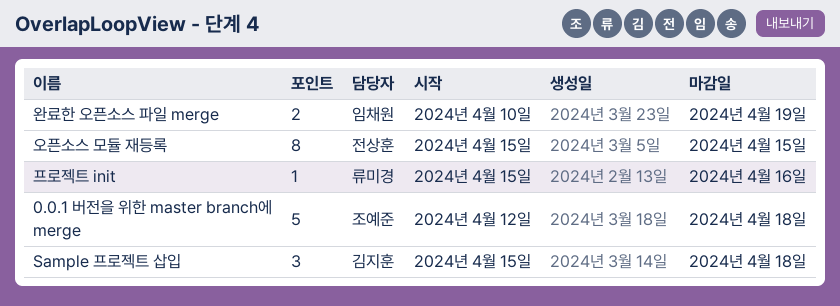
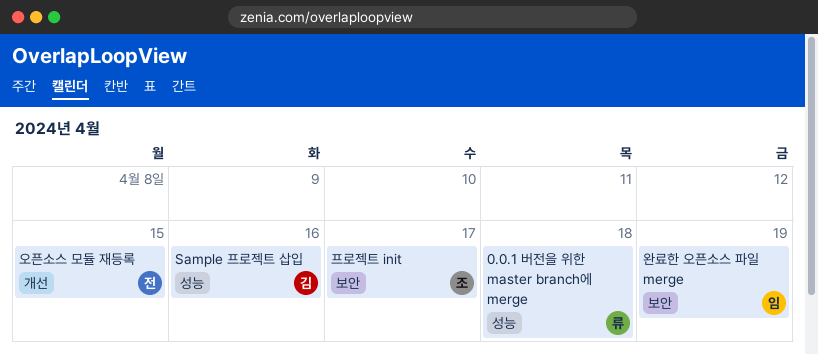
0.0.1 버전을 위한 master branch에 merge, owner: 조예준 -> 류미경
Sample 프로젝트 삽입, due: Apr 18 -> Apr 16
프로젝트 init, owner: 류미경 -> 조예준
프로젝트 init, due: Apr 16 -> Apr 17

